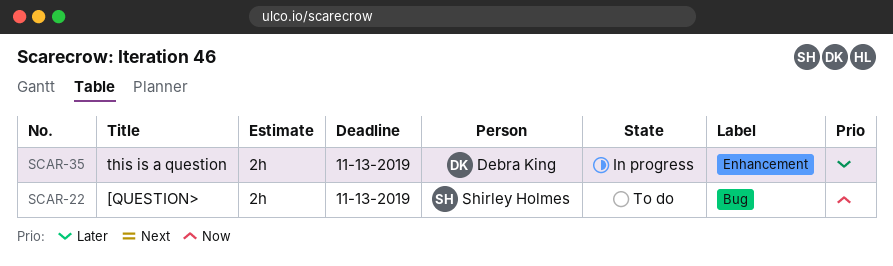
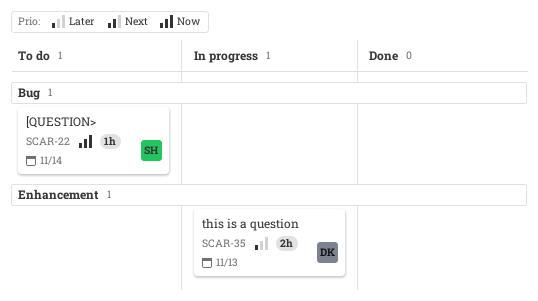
SCAR-22, estimate: 2h -> 1h
SCAR-22, due: Nov 13 -> Nov 14

